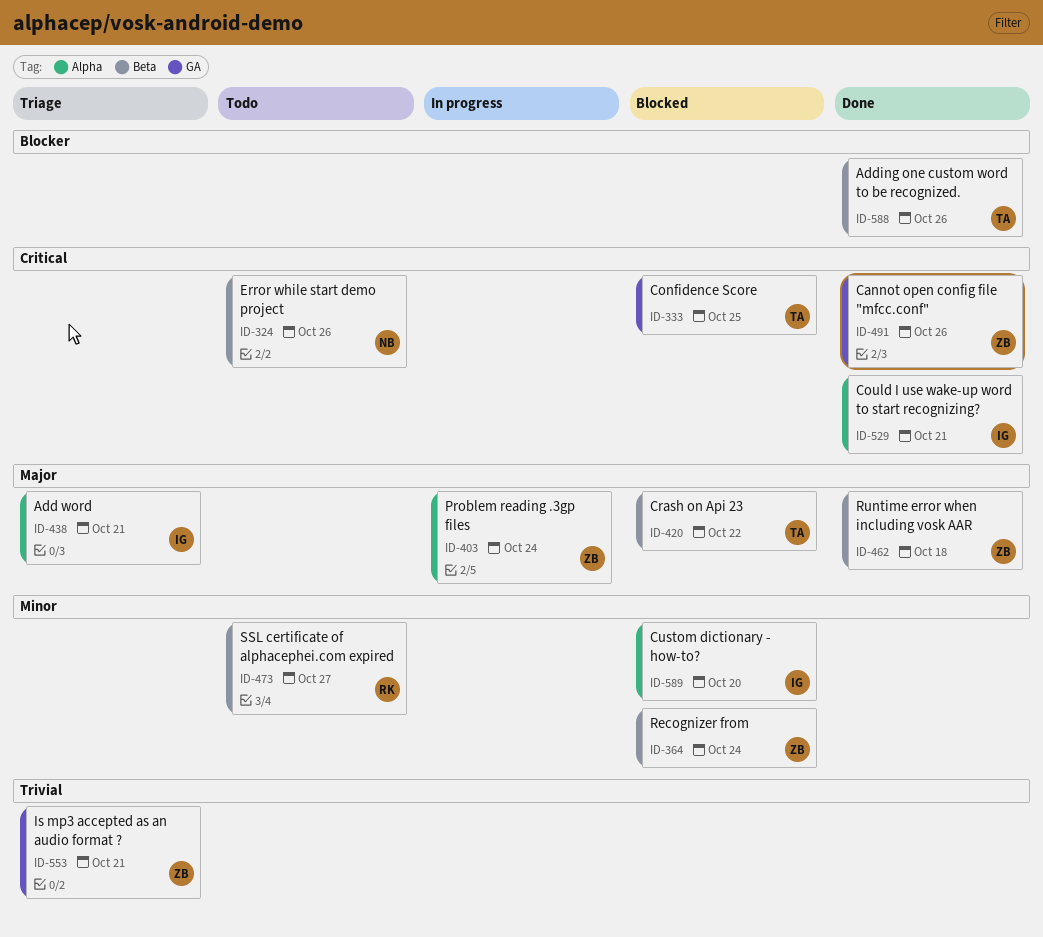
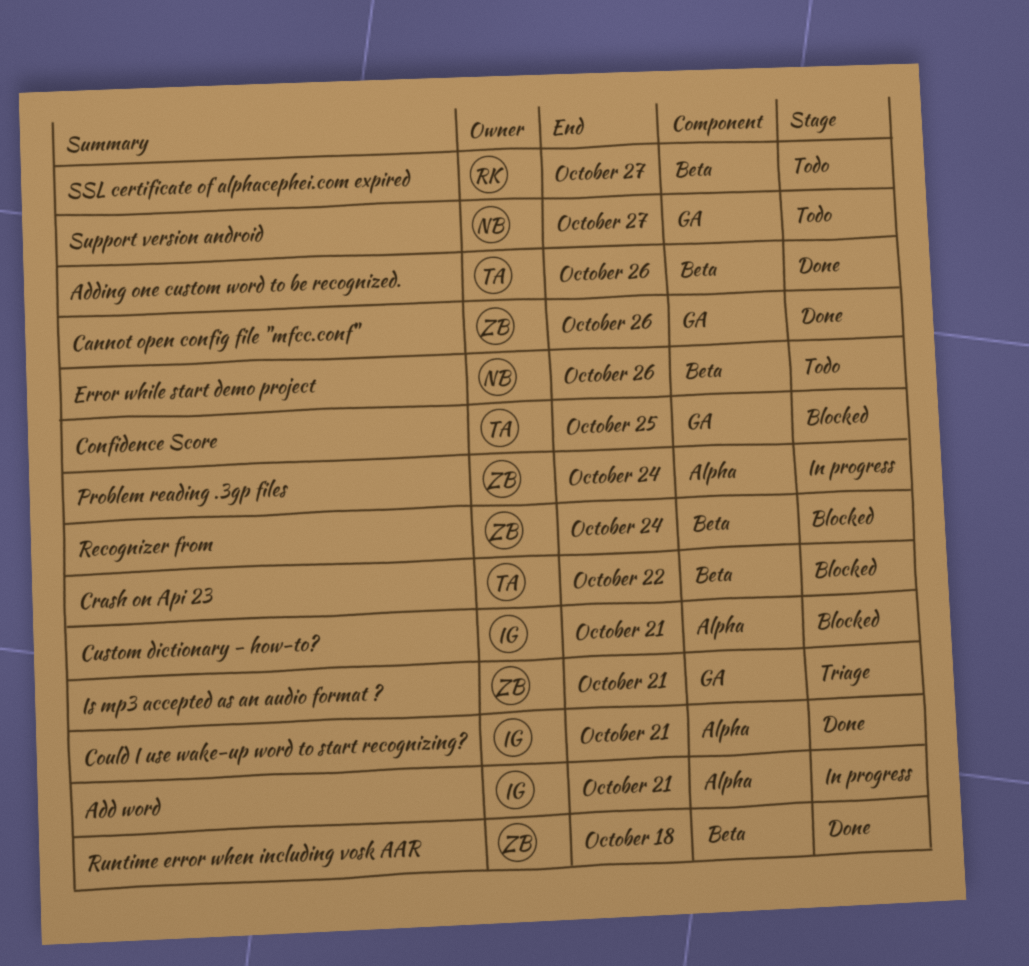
Add word, status: Triage -> In progress
Custom dictionary - how-to?, due: Oct 20 -> Oct 21
Support version android: none -> present

